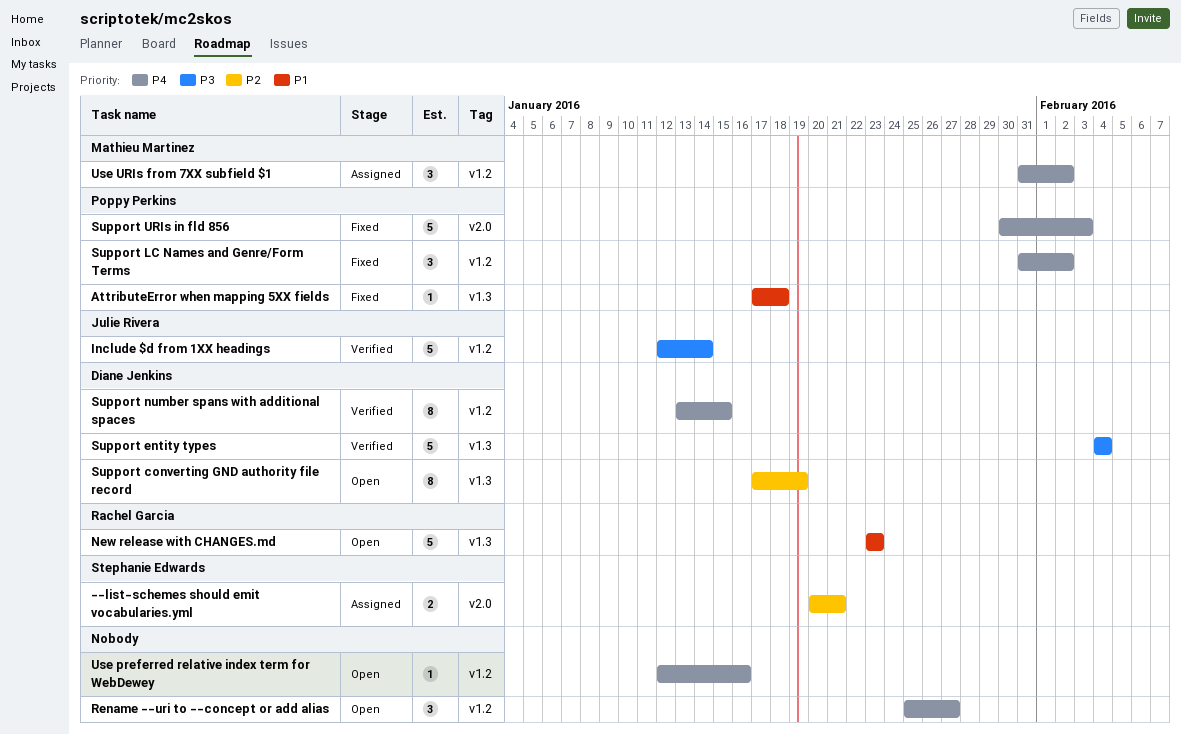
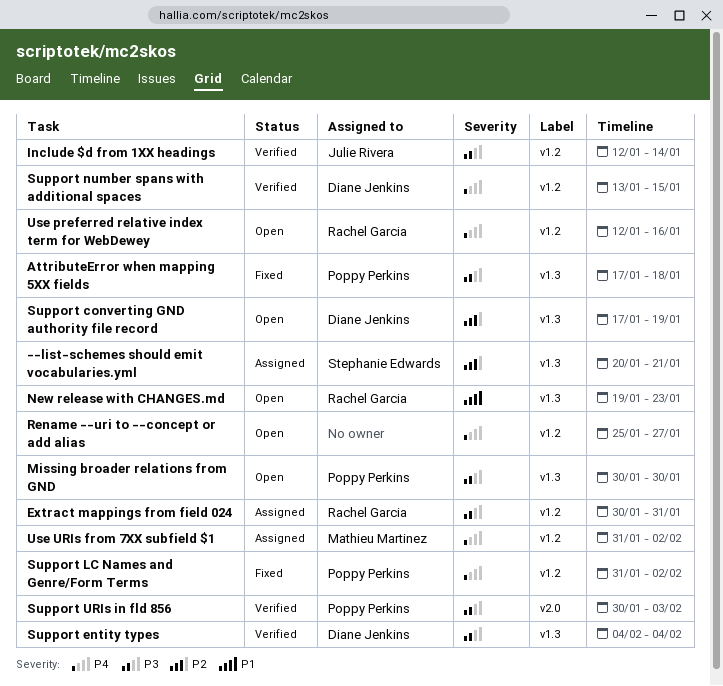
--list-schemes should emit vocabularies.yml, label: v2.0 -> v1.3
AttributeError when mapping 5XX fields, priority: P1 -> P3
Extract mappings from field 024: none -> present
Missing broader relations from GND: none -> present
New release with CHANGES.md, start: Jan 23 -> Jan 19
Support URIs in fld 856, status: Fixed -> Verified
Support URIs in fld 856, priority: P4 -> P3
Use preferred relative index term for WebDewey, owner: none -> Rachel Garcia

